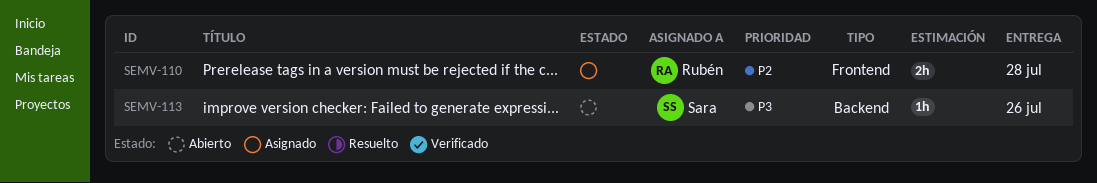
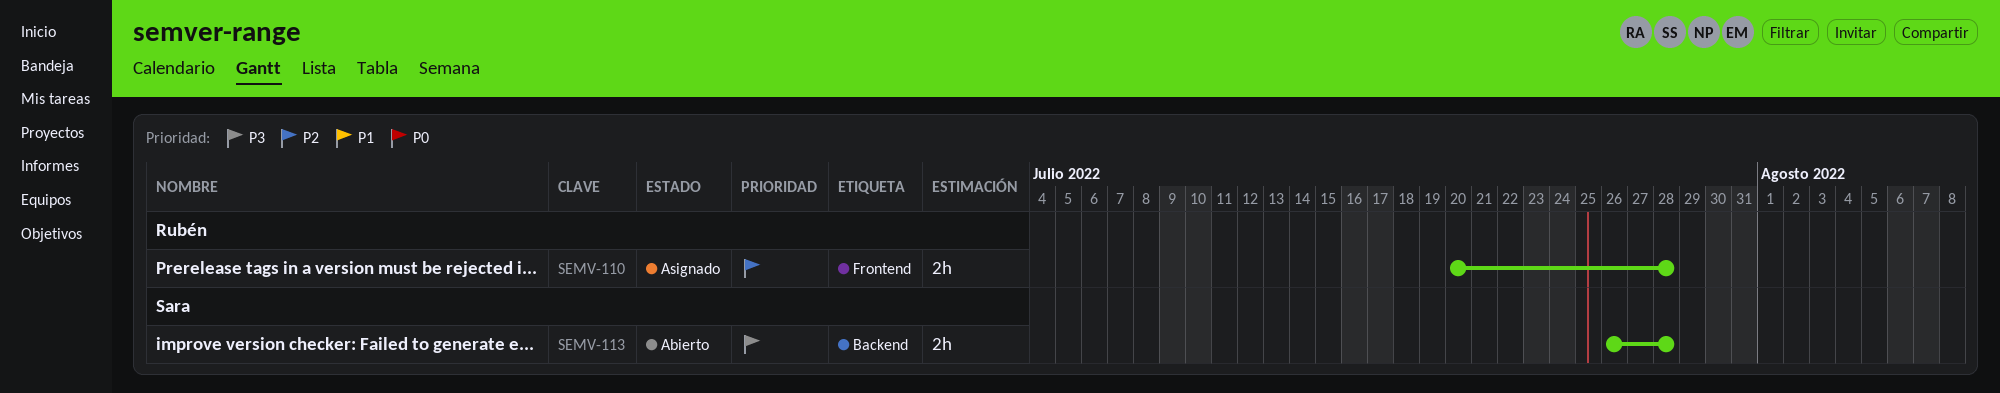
SEMV-113, estimate: 1h -> 2h
SEMV-113, due: Jul 26 -> Jul 28

